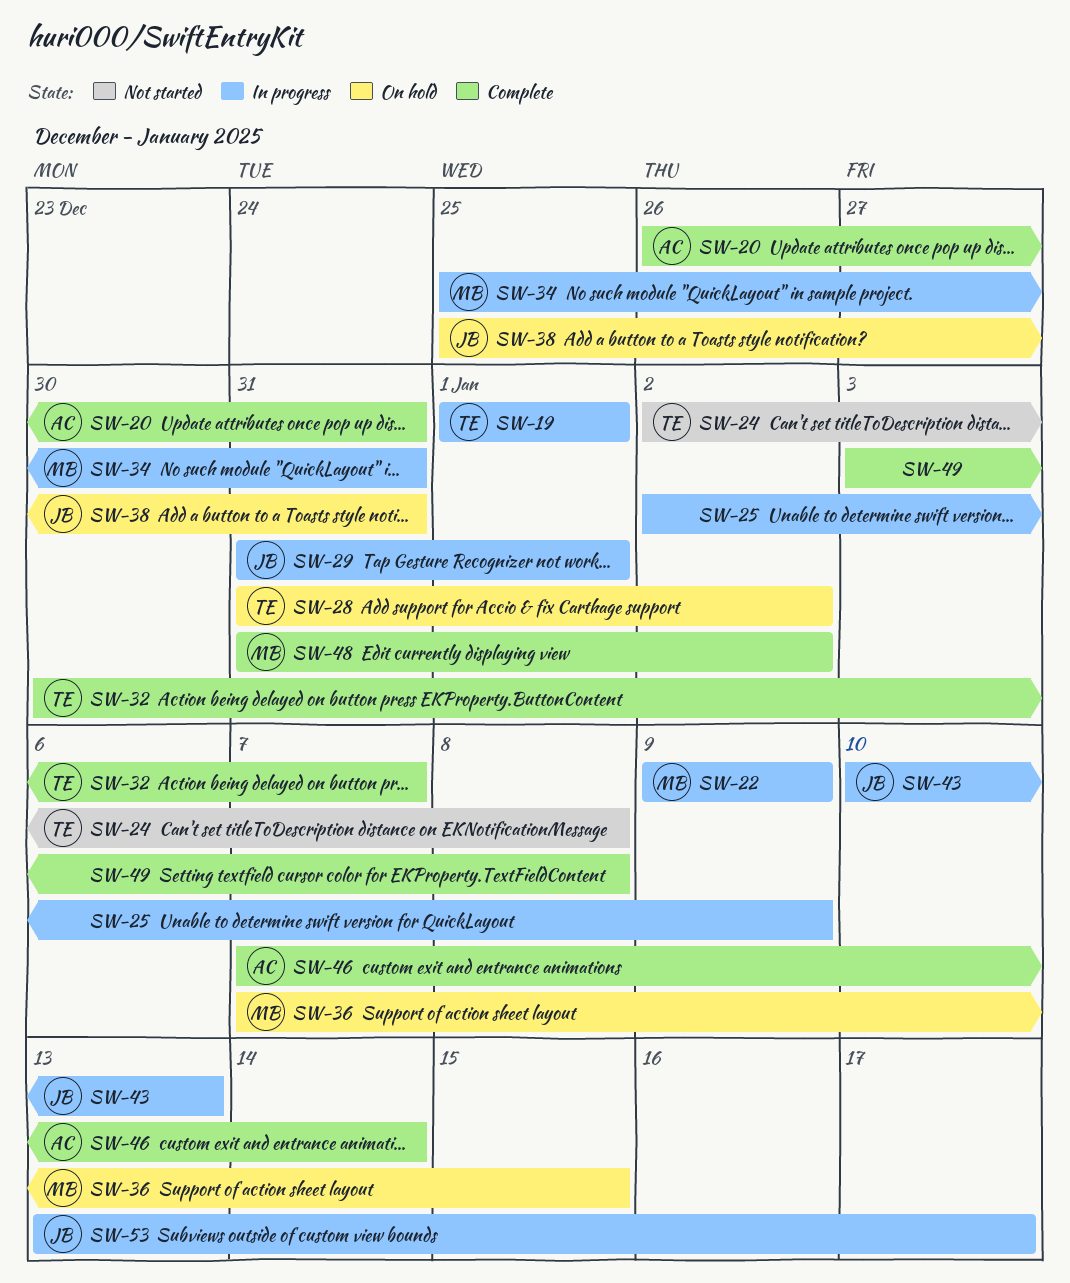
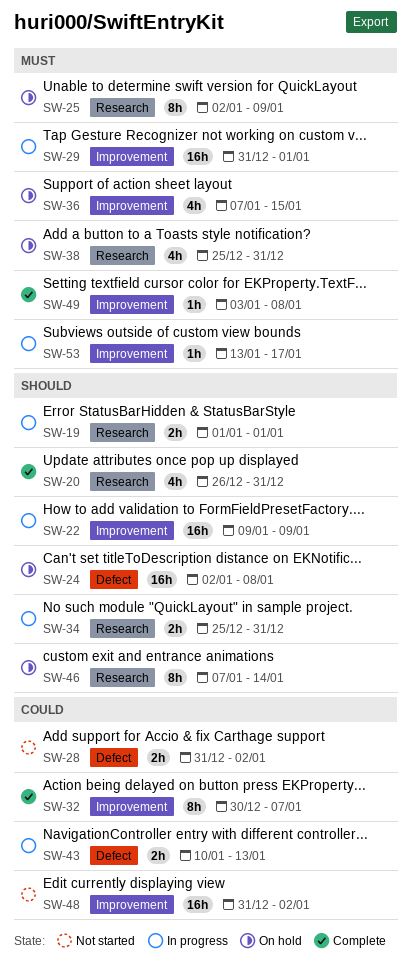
SW-24, status: Not started -> On hold
SW-25, status: In progress -> On hold
SW-28, status: On hold -> Not started
SW-46, status: Complete -> On hold
SW-48, status: Complete -> Not started

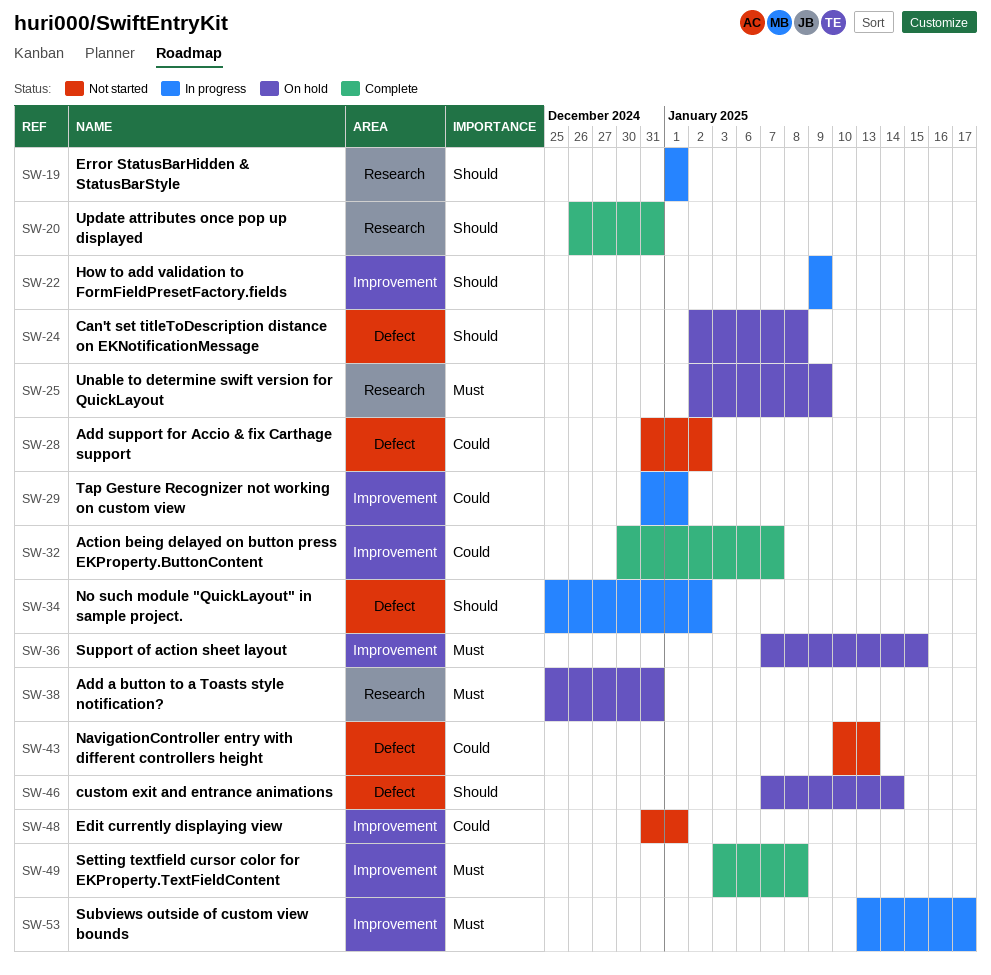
SW-29, priority: Must -> Could
SW-34, label: Research -> Defect
SW-34, due: Dec 31 -> Jan 2
SW-43, status: In progress -> Not started
SW-46, label: Research -> Defect
SW-48, due: Jan 2 -> Jan 1

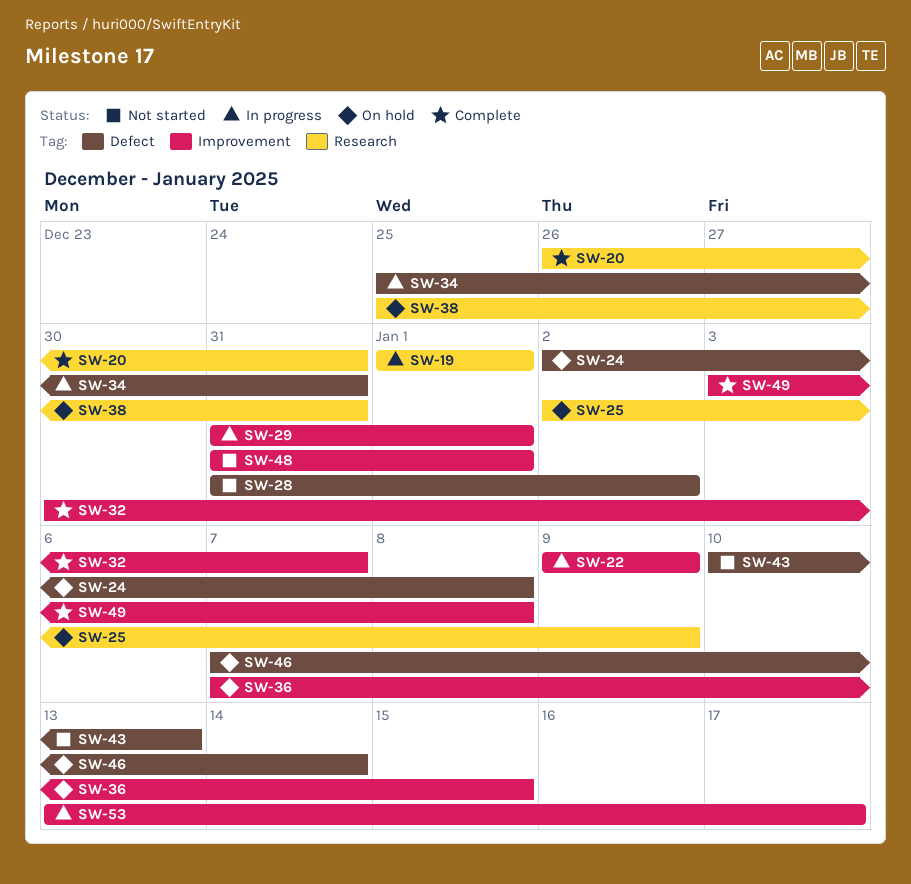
SW-34, due: Jan 2 -> Dec 31

